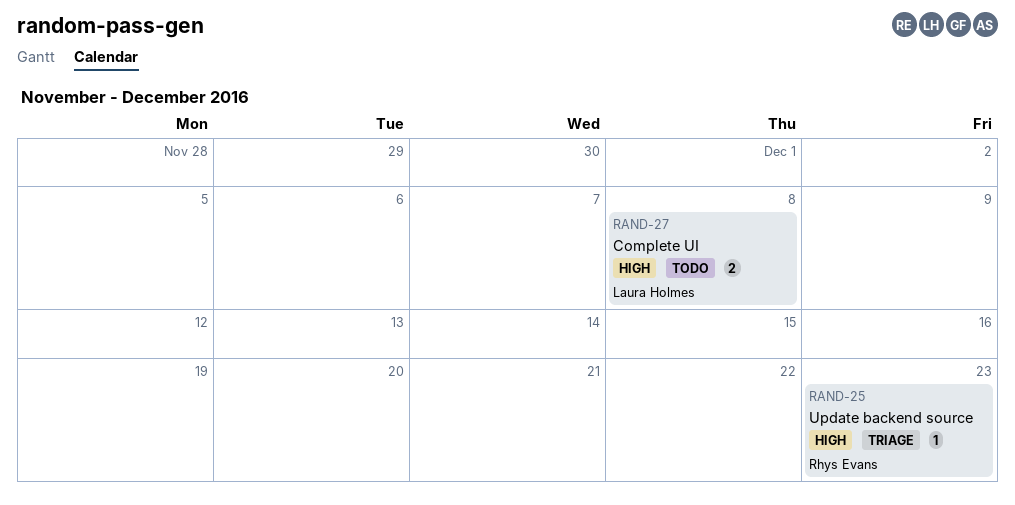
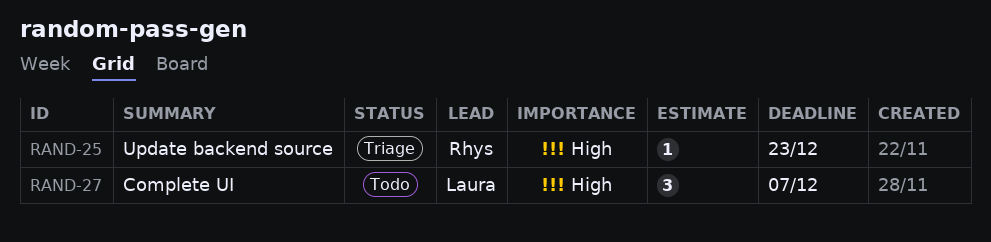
RAND-27, estimate: 2 -> 3
RAND-27, due: Dec 8 -> Dec 7

